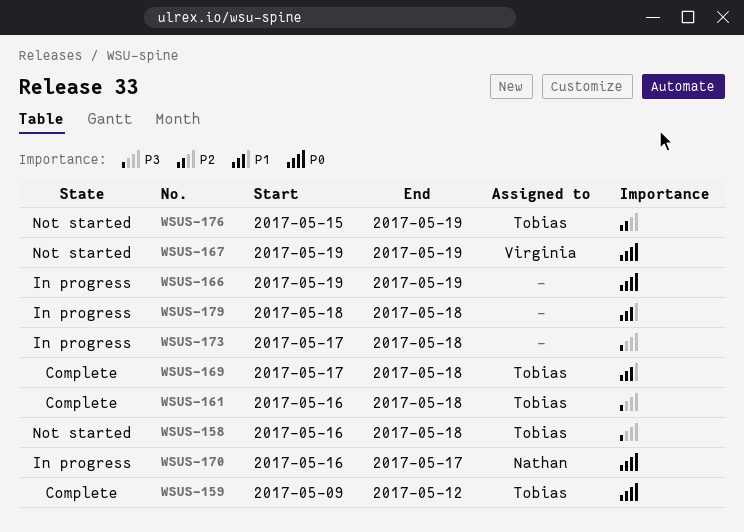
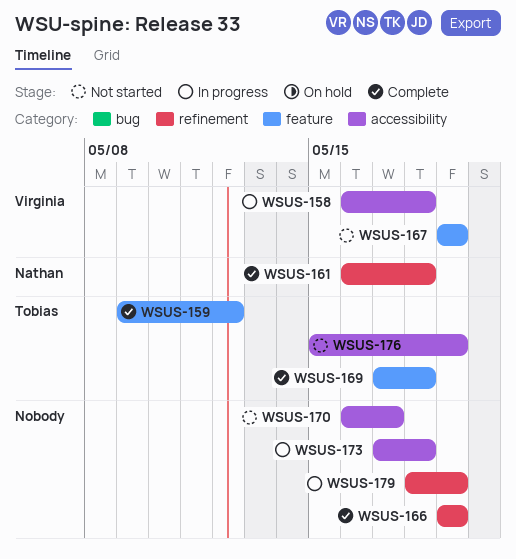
WSUS-158, status: Not started -> In progress
WSUS-158, owner: Tobias -> Virginia
WSUS-161, owner: Tobias -> Nathan
WSUS-166, status: In progress -> Complete
WSUS-170, status: In progress -> Not started
WSUS-170, owner: Nathan -> none
WSUS-179, due: May 18 -> May 19

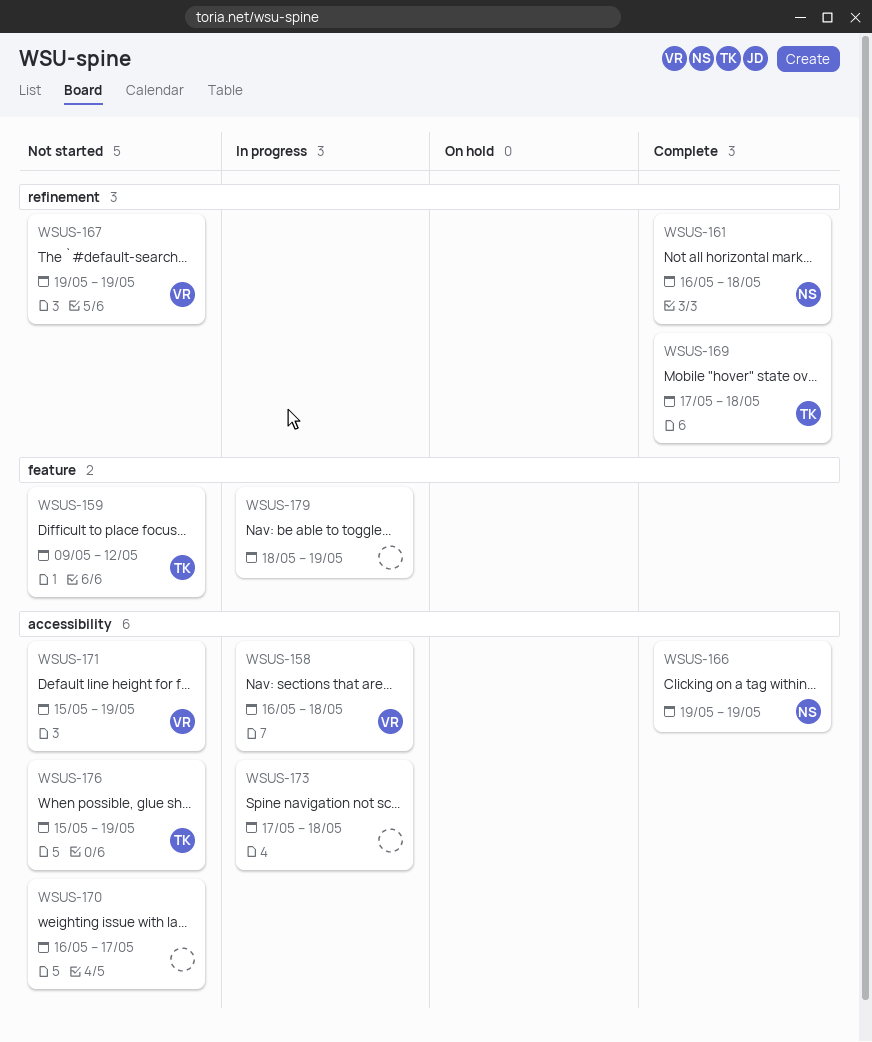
WSUS-159, status: Complete -> Not started
WSUS-166, owner: none -> Nathan
WSUS-166, label: refinement -> accessibility
WSUS-167, label: feature -> refinement
WSUS-169, label: feature -> refinement
WSUS-171: none -> present
WSUS-179, label: refinement -> feature

